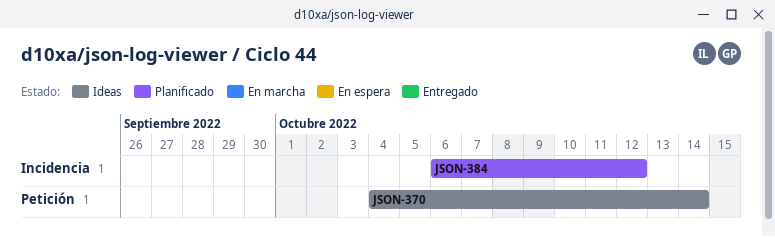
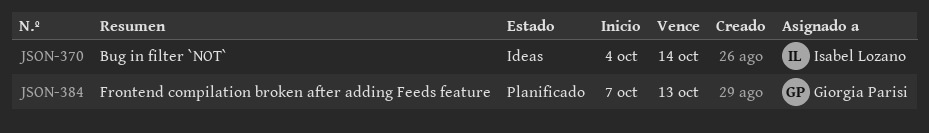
JSON-384, start: Oct 6 -> Oct 7
JSON-384, due: Oct 12 -> Oct 13

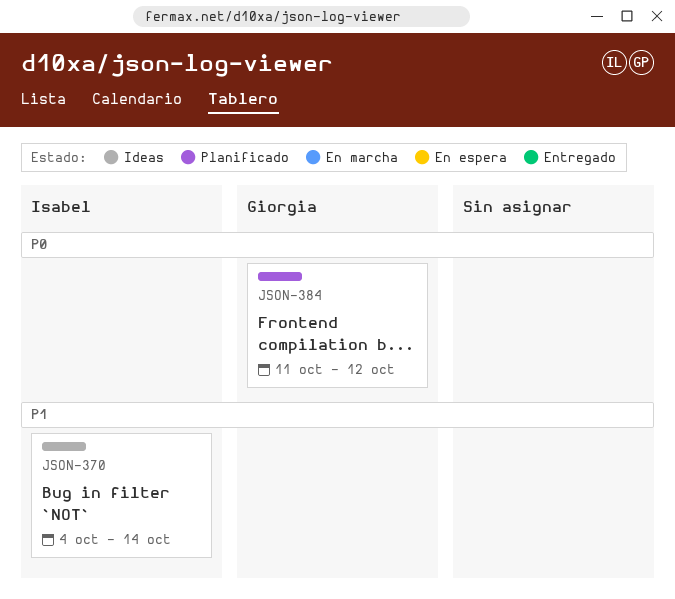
JSON-384, start: Oct 7 -> Oct 11
JSON-384, due: Oct 13 -> Oct 12

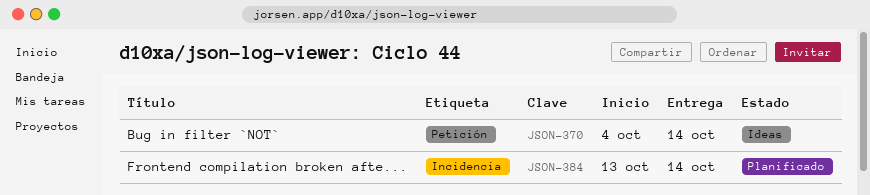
JSON-384, start: Oct 11 -> Oct 13
JSON-384, due: Oct 12 -> Oct 14

